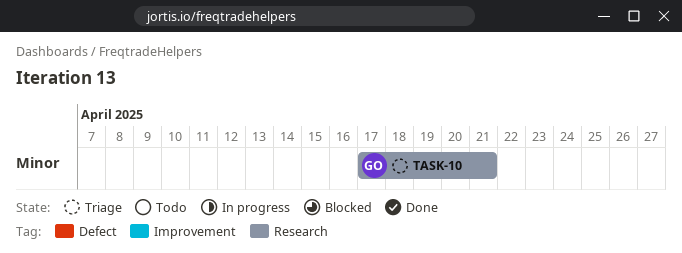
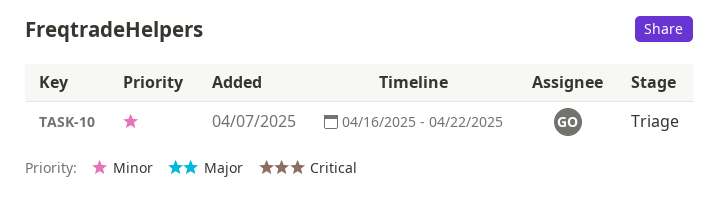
TASK-10, start: Apr 17 -> Apr 16
TASK-10, due: Apr 21 -> Apr 22

